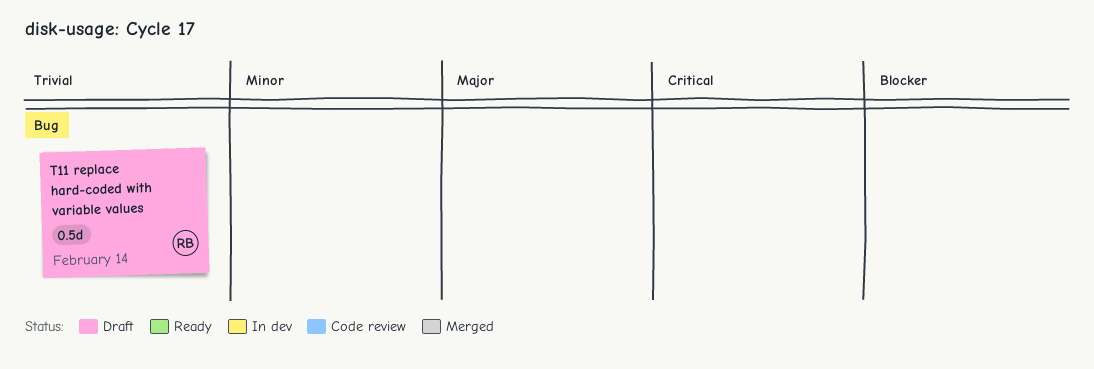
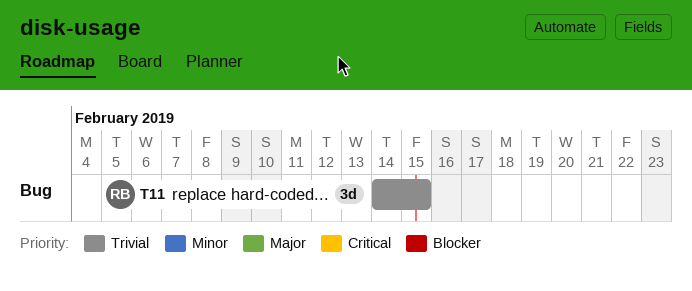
T11, estimate: 0.5d -> 3d
T11, due: Feb 14 -> Feb 15

